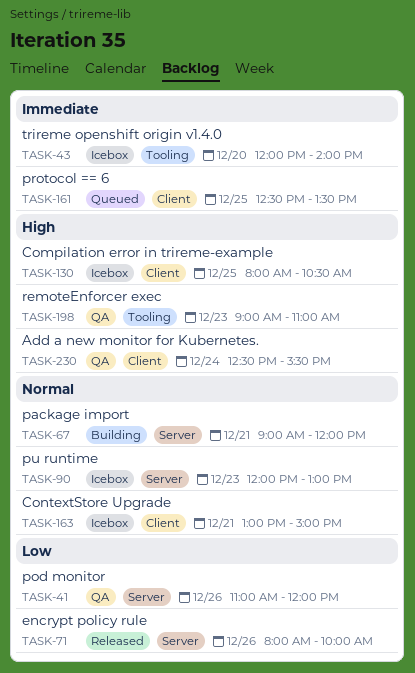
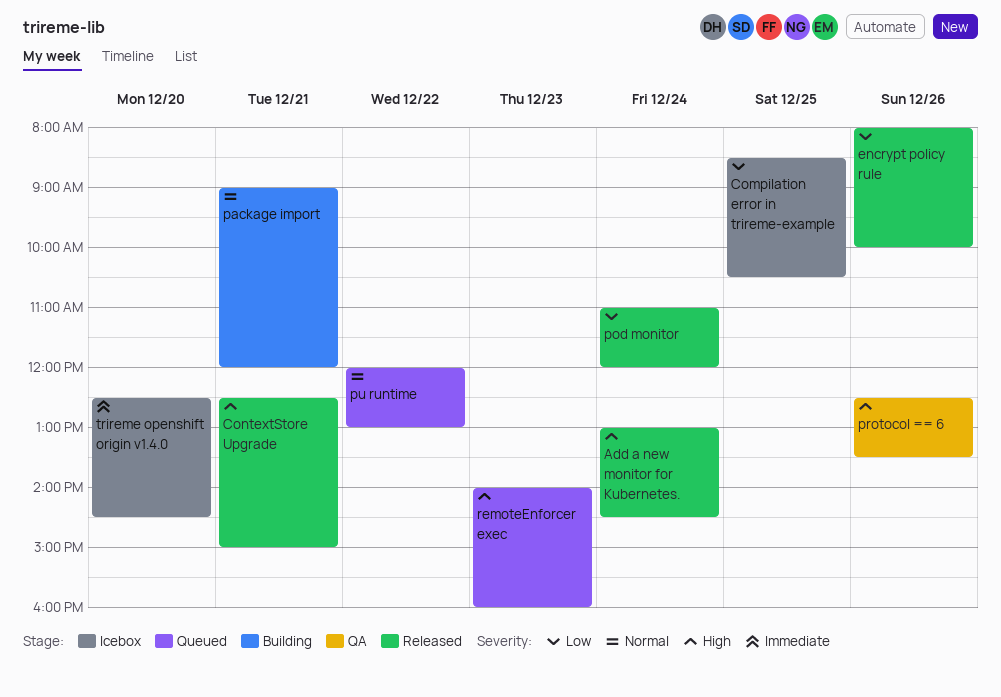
Add a new monitor for Kubernetes., status: QA -> Released
Add a new monitor for Kubernetes., begins: 12:30 -> 13:00
Add a new monitor for Kubernetes., ends: 15:30 -> 14:30
Compilation error in trireme-example, priority: High -> Low
Compilation error in trireme-example, begins: 08:00 -> 08:30
ContextStore Upgrade, status: Icebox -> Released
ContextStore Upgrade, priority: Normal -> High
ContextStore Upgrade, begins: 13:00 -> 12:30
pod monitor, status: QA -> Released
pod monitor, day: Dec 26 -> Dec 24
protocol == 6, status: Queued -> QA
protocol == 6, priority: Immediate -> High
protocol == 6, day: Dec 25 -> Dec 26
pu runtime, status: Icebox -> Queued
pu runtime, day: Dec 23 -> Dec 22
remoteEnforcer exec, status: QA -> Queued
remoteEnforcer exec, begins: 09:00 -> 14:00
remoteEnforcer exec, ends: 11:00 -> 16:00
trireme openshift origin v1.4.0, begins: 12:00 -> 12:30
trireme openshift origin v1.4.0, ends: 14:00 -> 14:30

